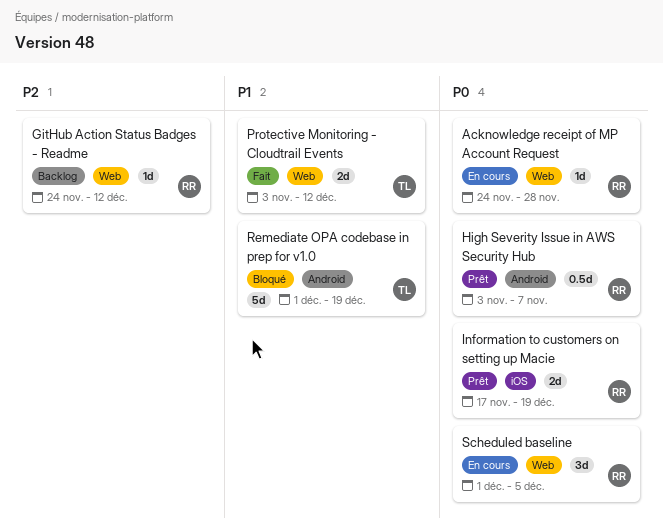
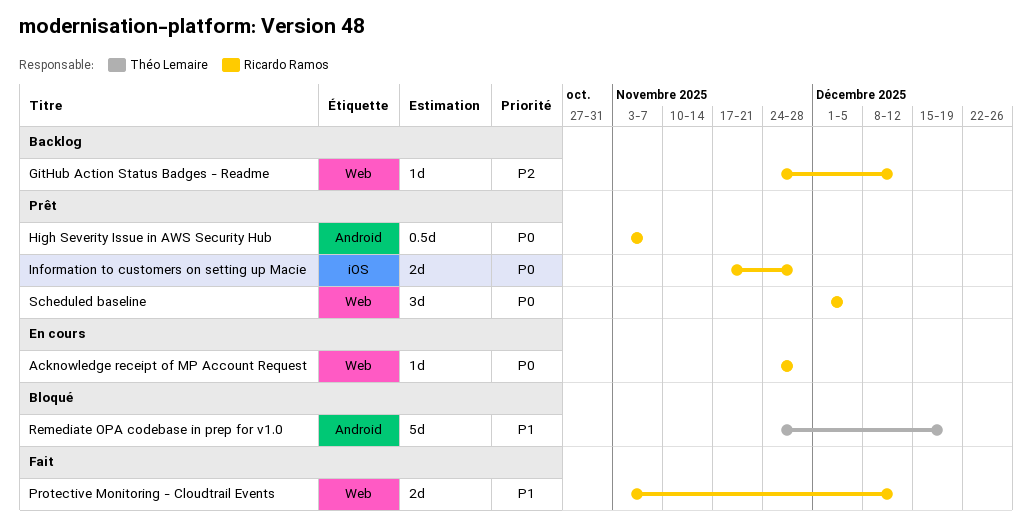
Information to customers on setting up Macie, due: Dec 19 -> Nov 28
Protective Monitoring - Cloudtrail Events, owner: Théo Lemaire -> Ricardo Ramos
Remediate OPA codebase in prep for v1.0, start: Dec 1 -> Nov 24
Scheduled baseline, status: En cours -> Prêt

